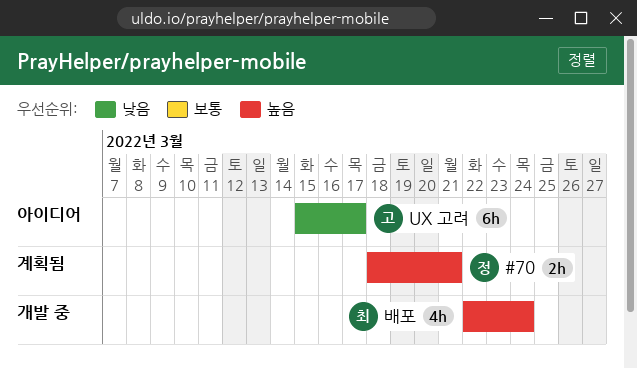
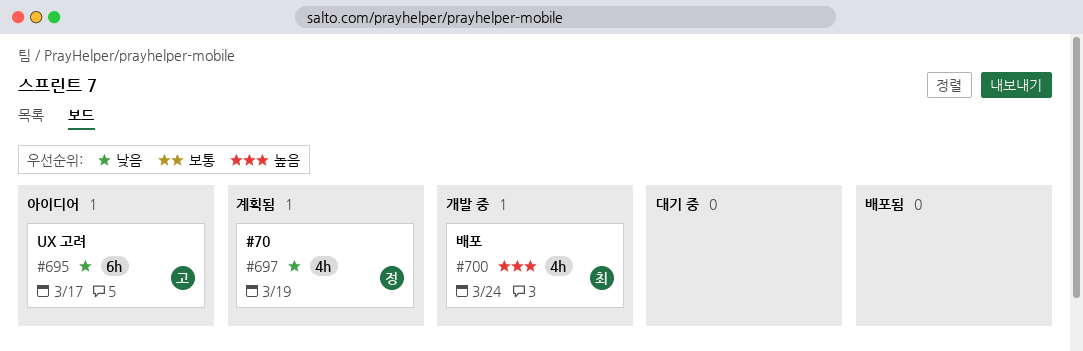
#70, priority: 높음 -> 낮음
#70, estimate: 2h -> 4h
#70, due: Mar 21 -> Mar 19

